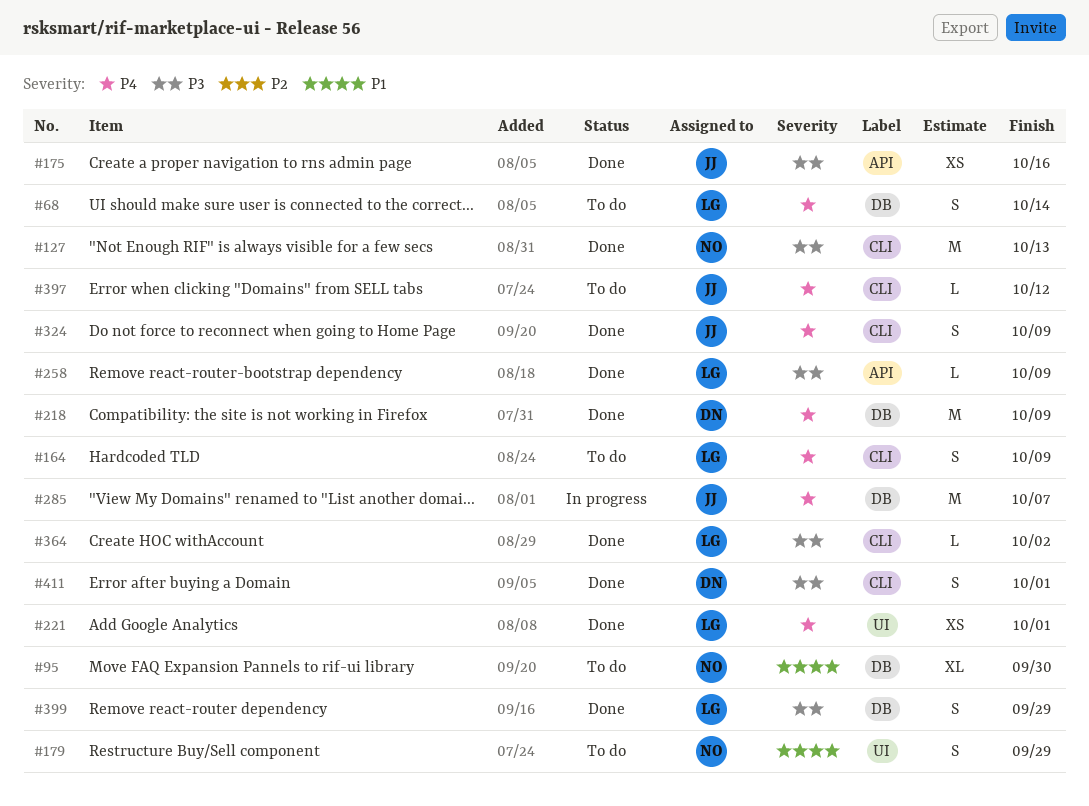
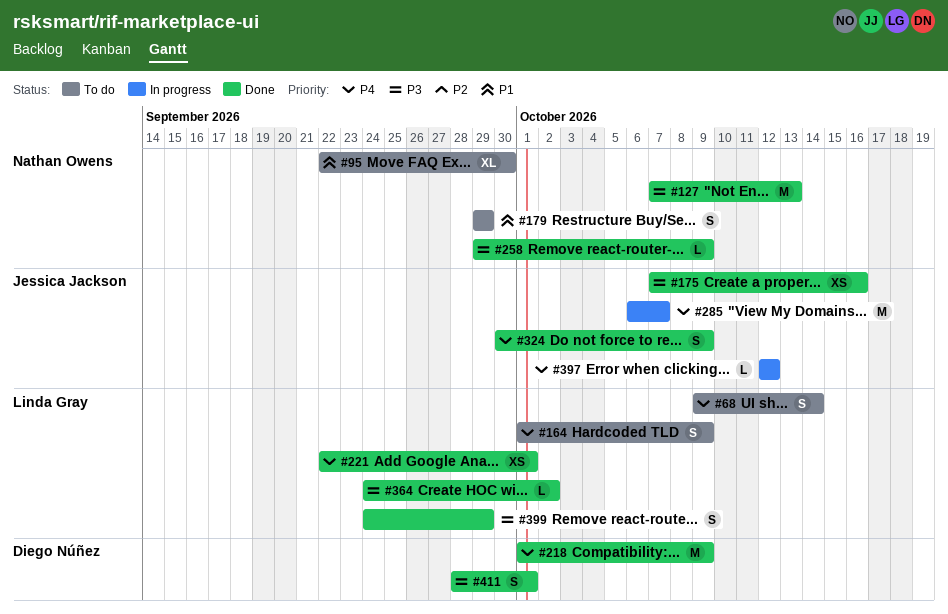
#258, owner: Linda Gray -> Nathan Owens
#397, status: To do -> In progress

